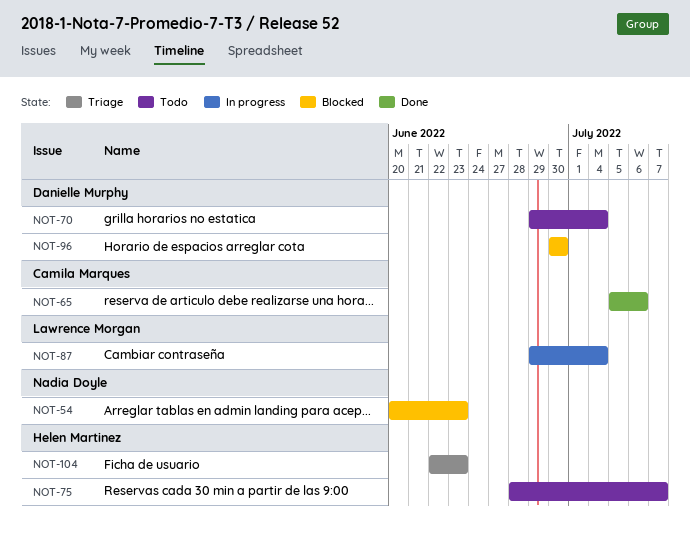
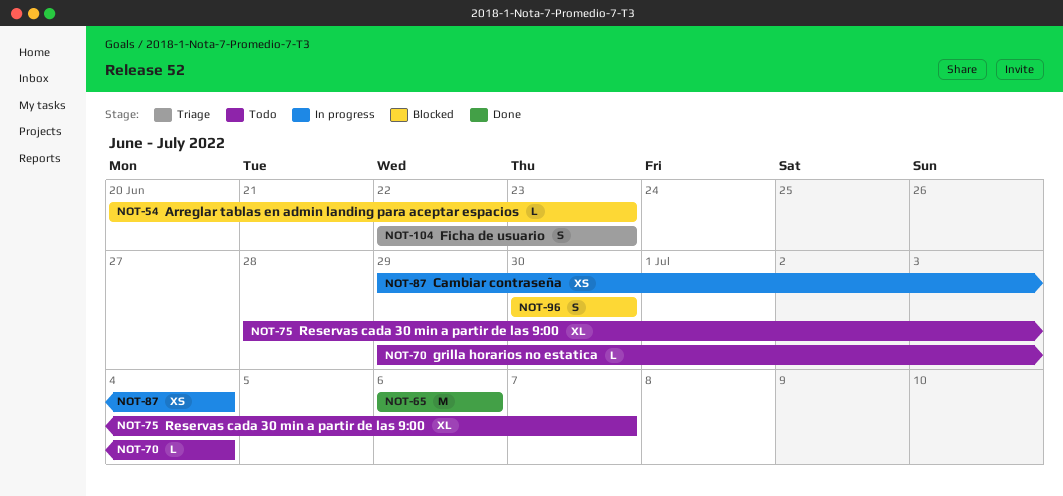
NOT-65, start: Jul 5 -> Jul 6

